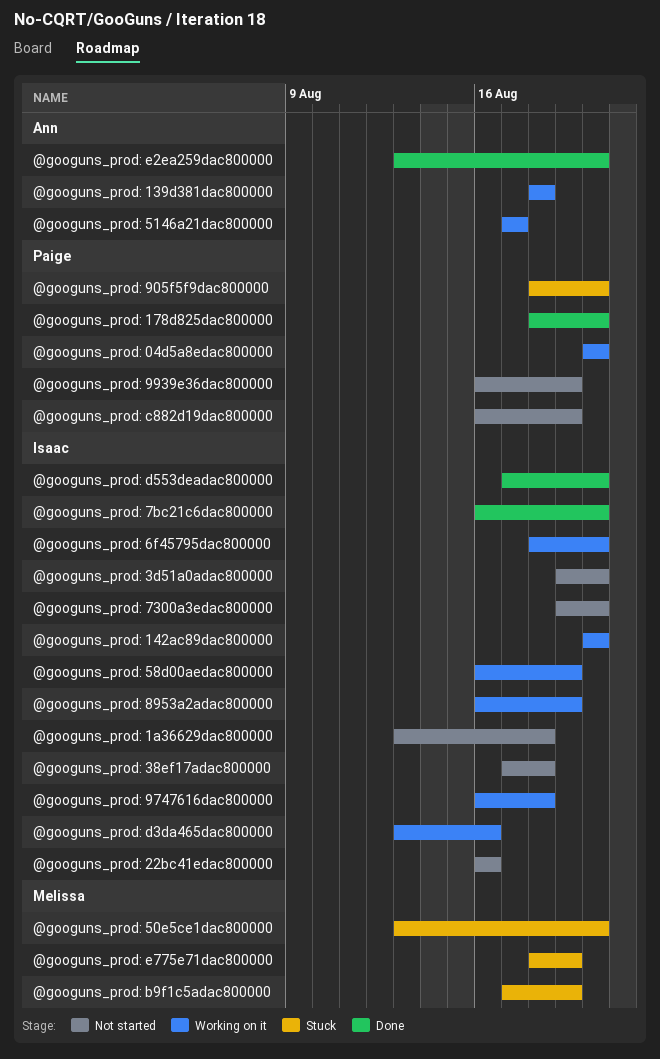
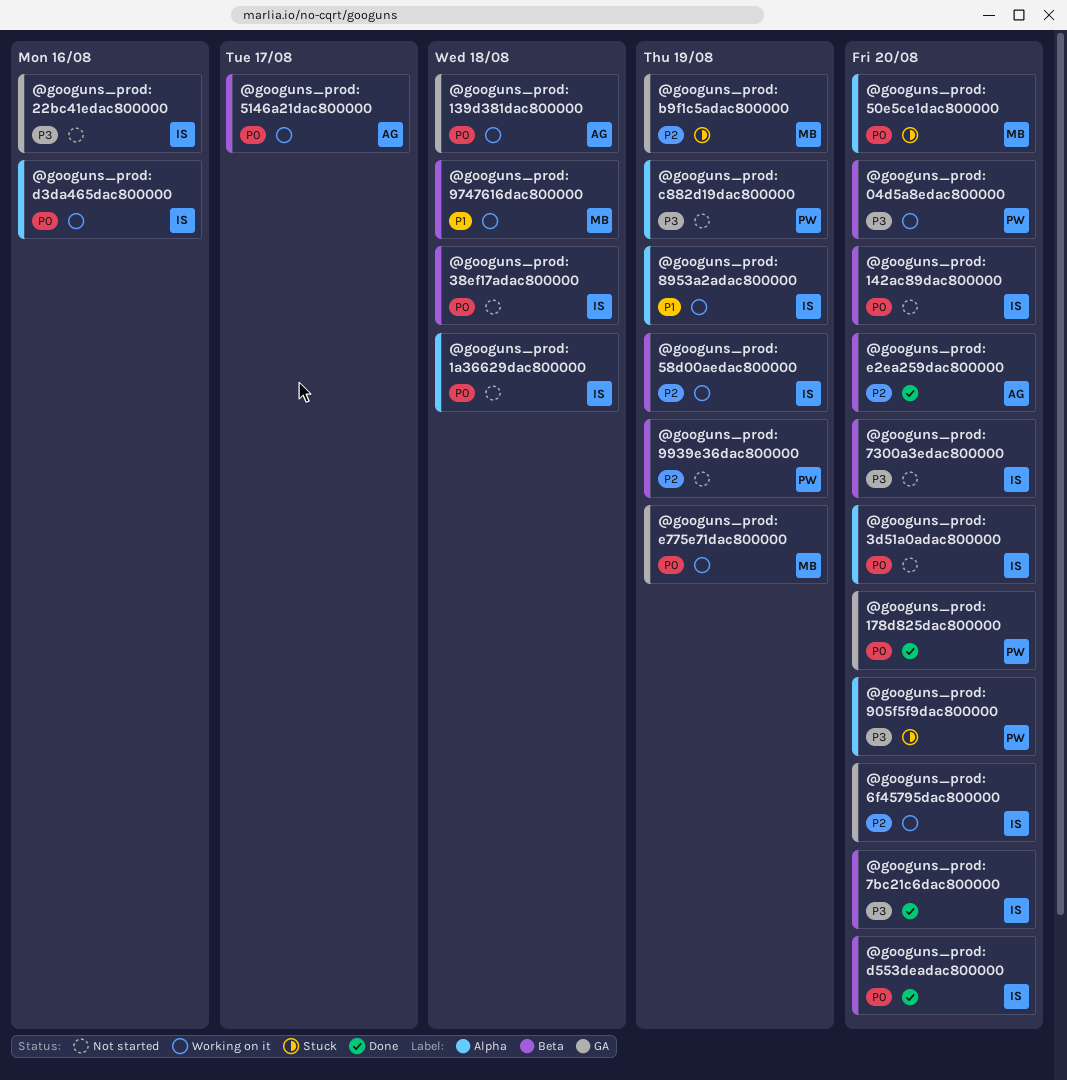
@googuns_prod: 142ac89dac800000, status: Working on it -> Not started
@googuns_prod: 9747616dac800000, owner: Isaac -> Melissa
@googuns_prod: e775e71dac800000, status: Stuck -> Working on it

